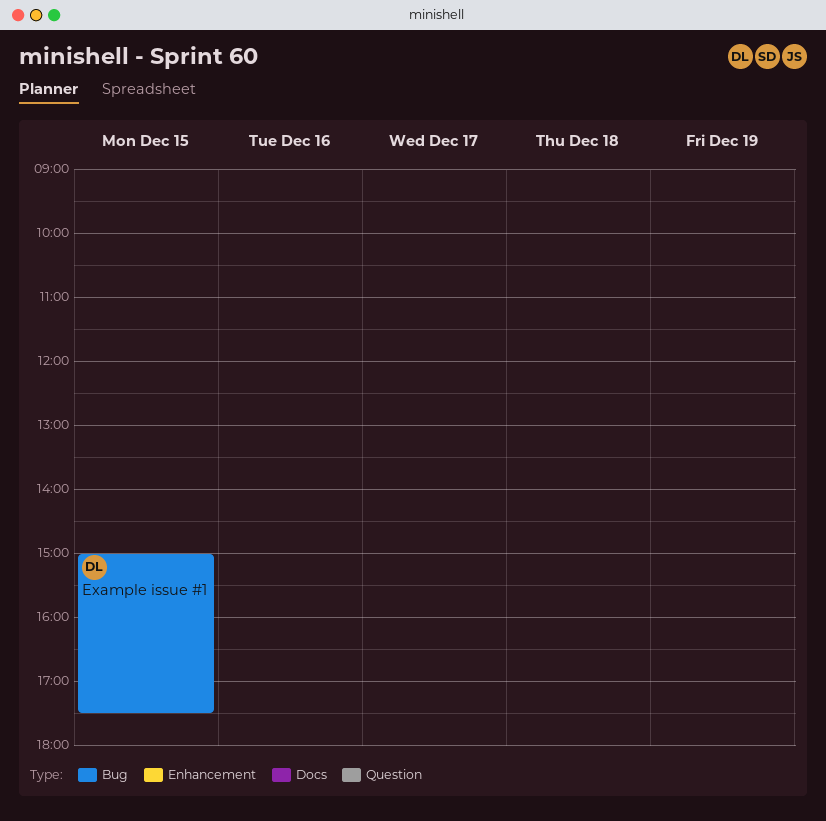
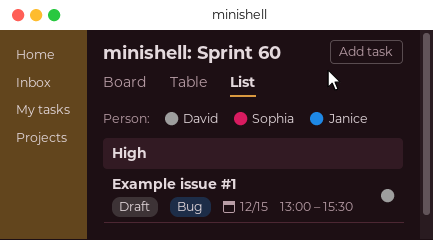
Example issue #1, begins: 15:00 -> 13:00
Example issue #1, ends: 17:30 -> 15:30

